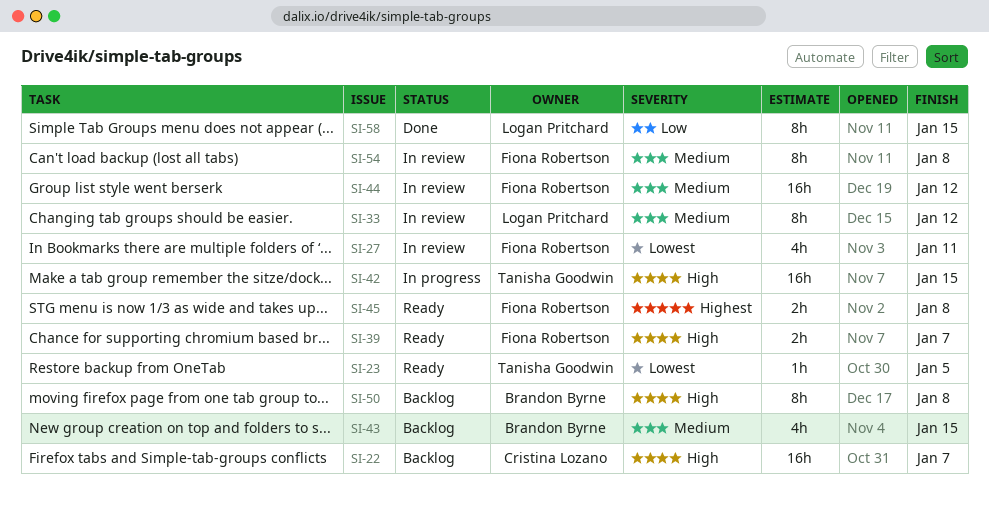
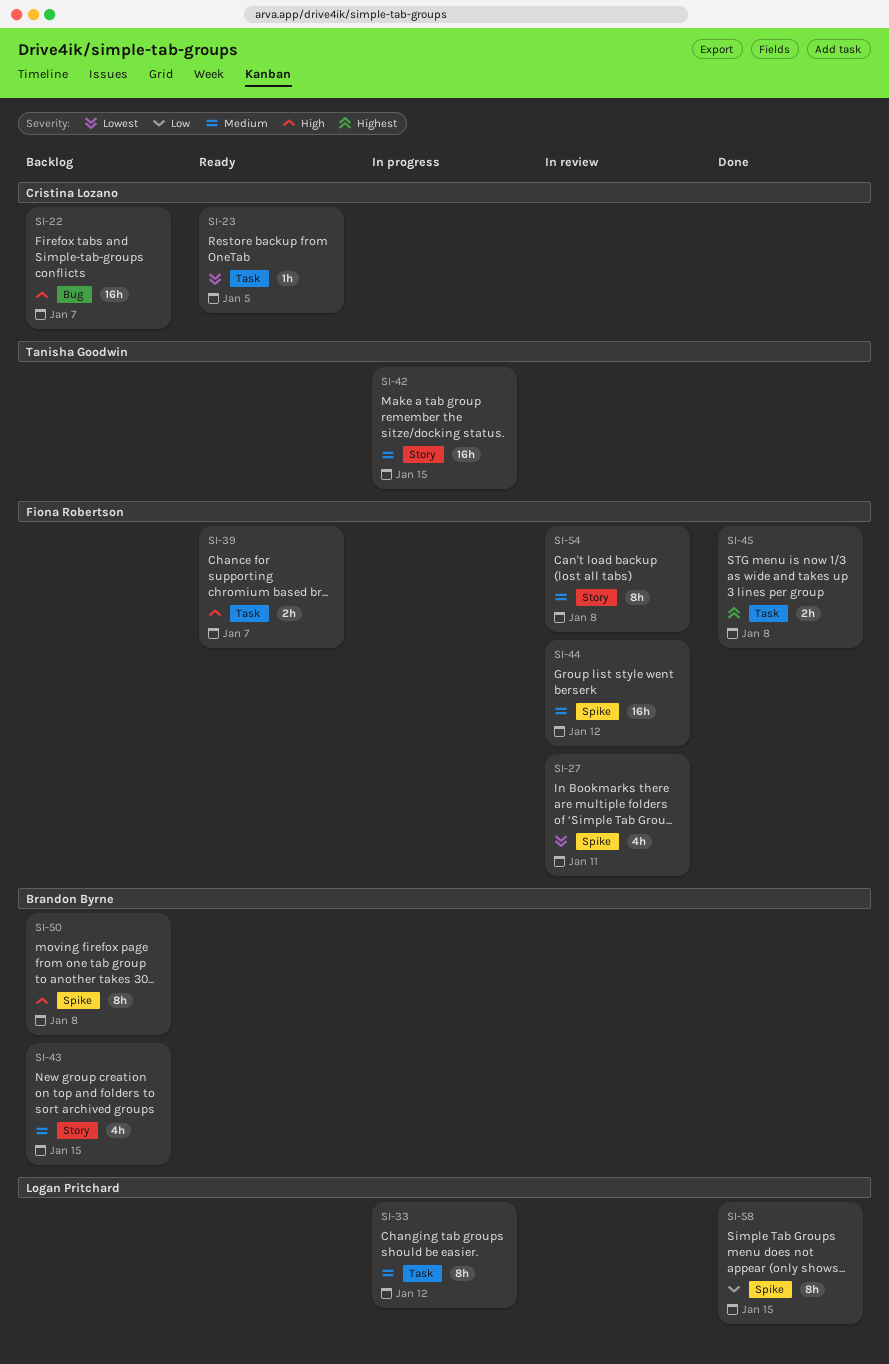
SI-23, owner: Tanisha Goodwin -> Cristina Lozano
SI-33, status: In review -> In progress
SI-42, priority: High -> Medium
SI-45, status: Ready -> Done

